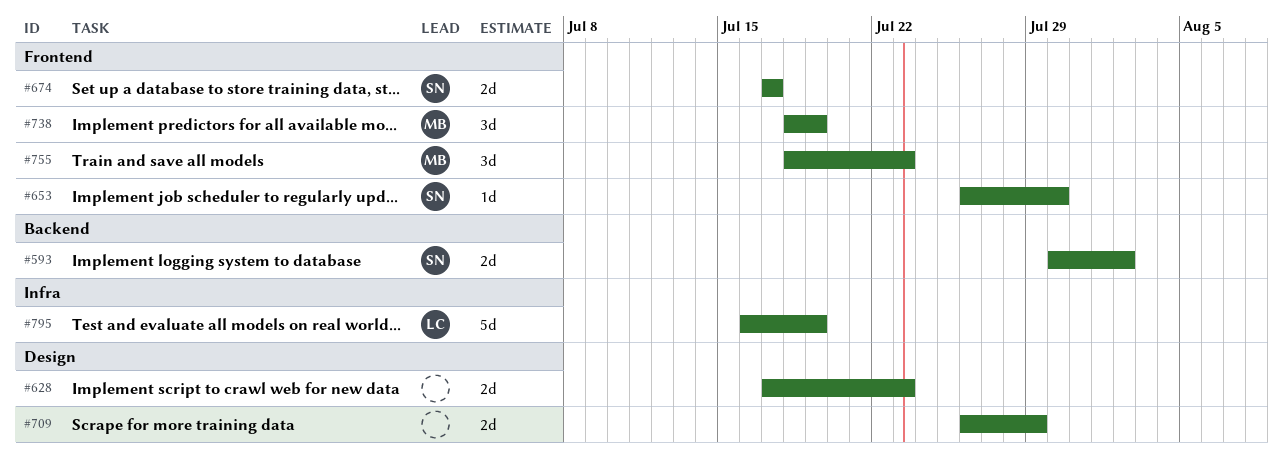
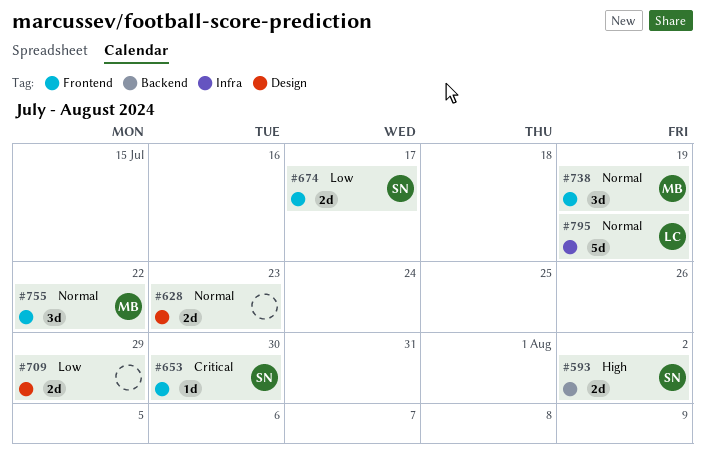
#755, due: Jul 23 -> Jul 22

